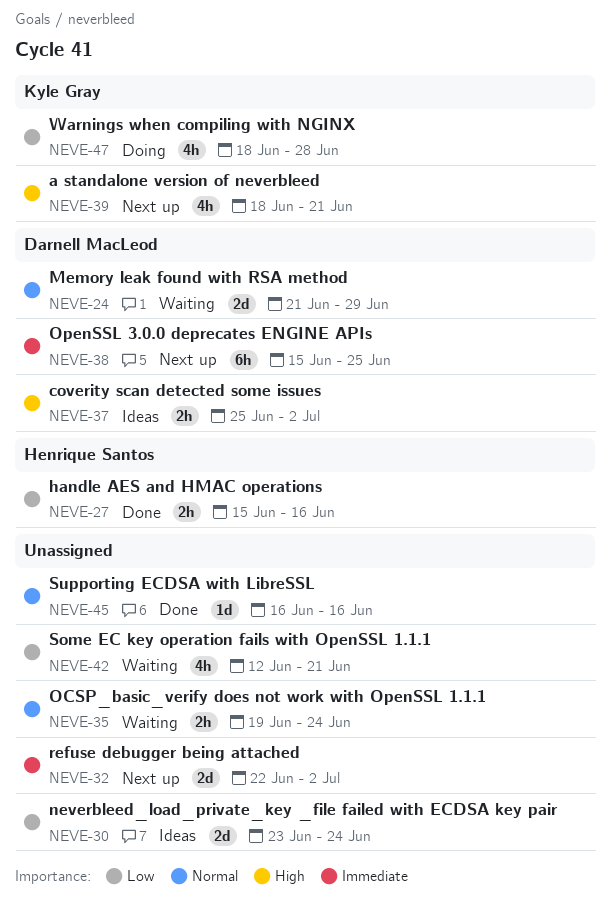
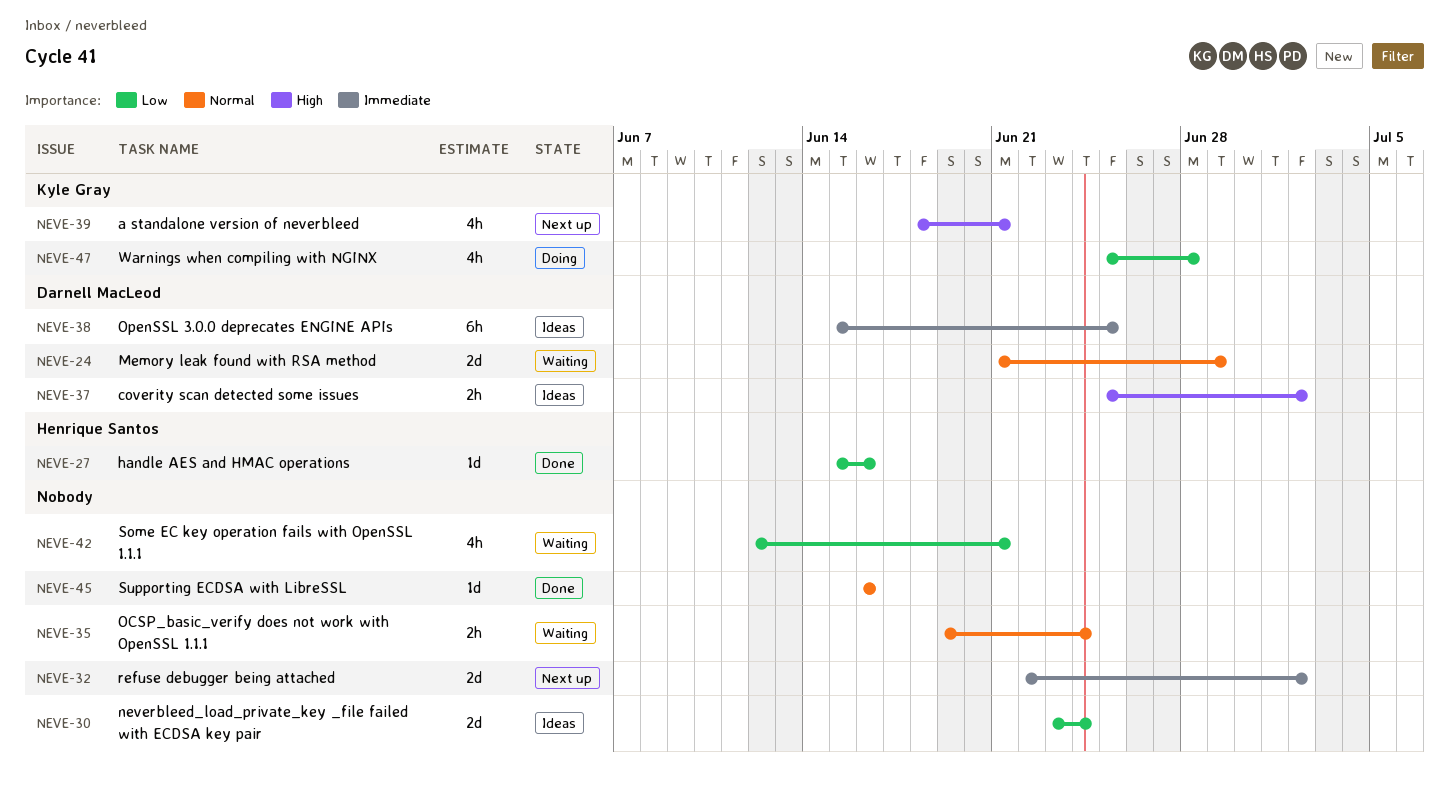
NEVE-27, estimate: 2h -> 1d
NEVE-38, status: Next up -> Ideas
NEVE-47, start: Jun 18 -> Jun 25

